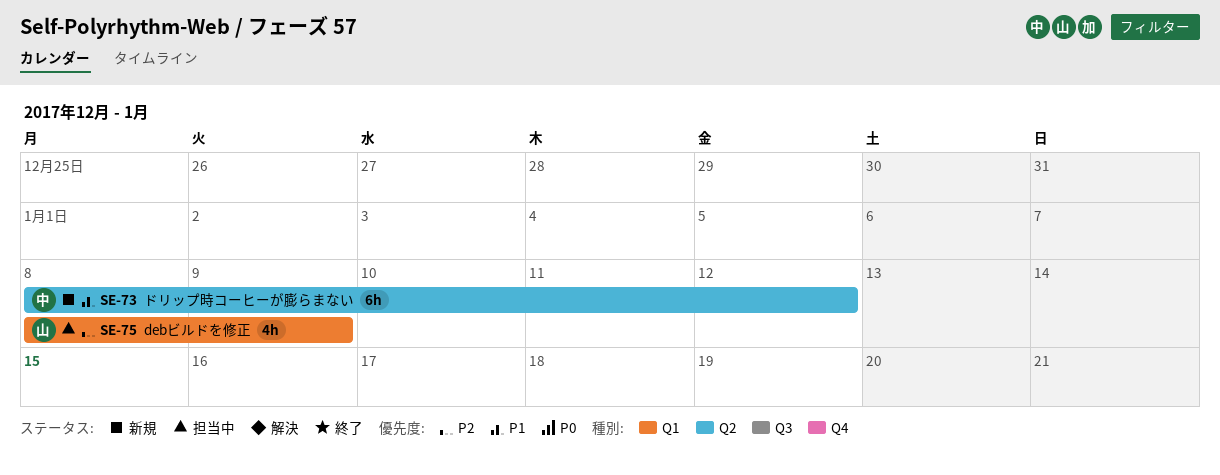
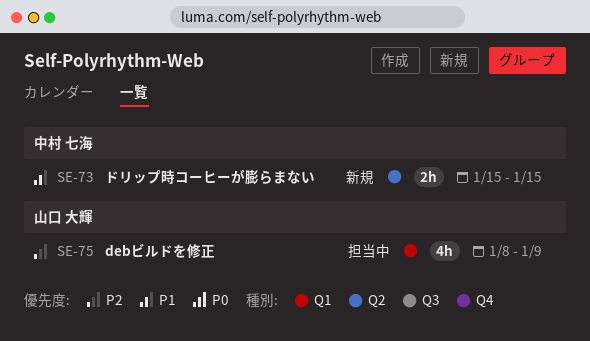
SE-73, estimate: 6h -> 2h
SE-73, start: Jan 8 -> Jan 15
SE-73, due: Jan 12 -> Jan 15

